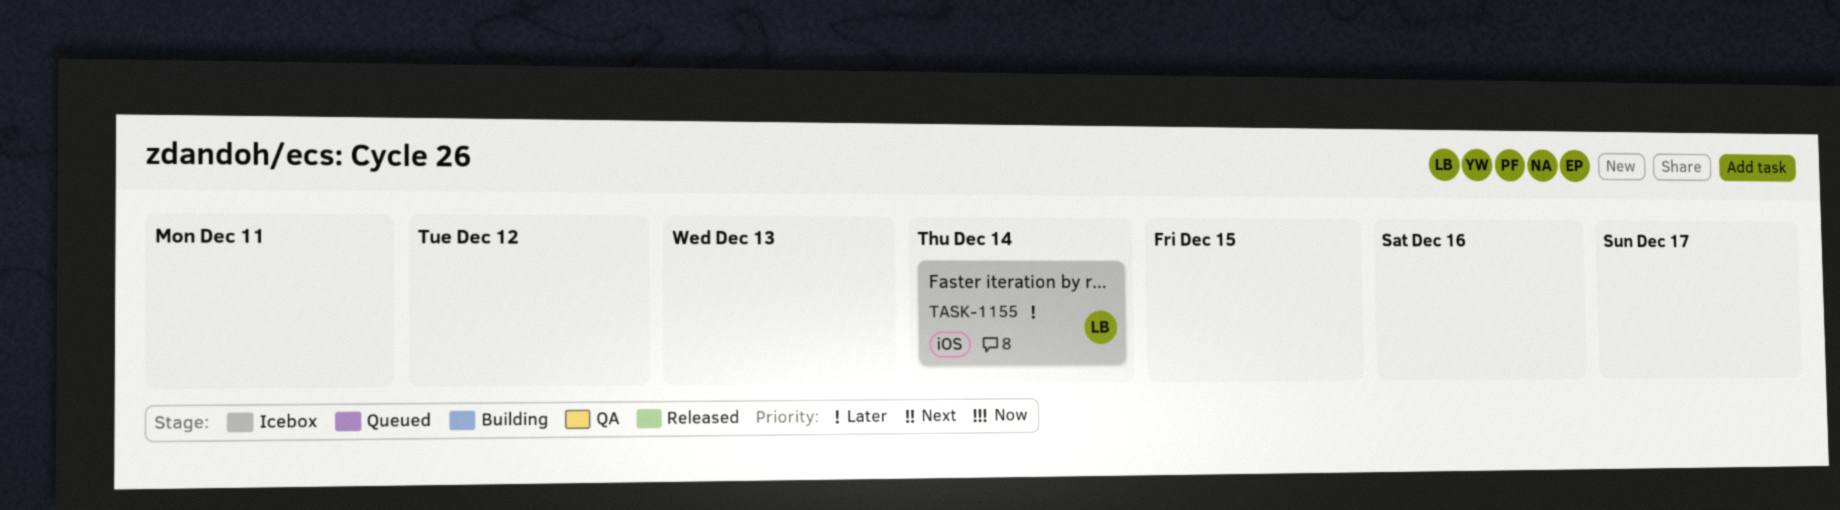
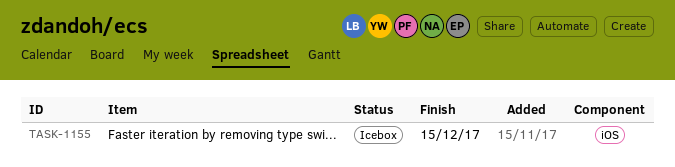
TASK-1155, due: Dec 14 -> Dec 15

